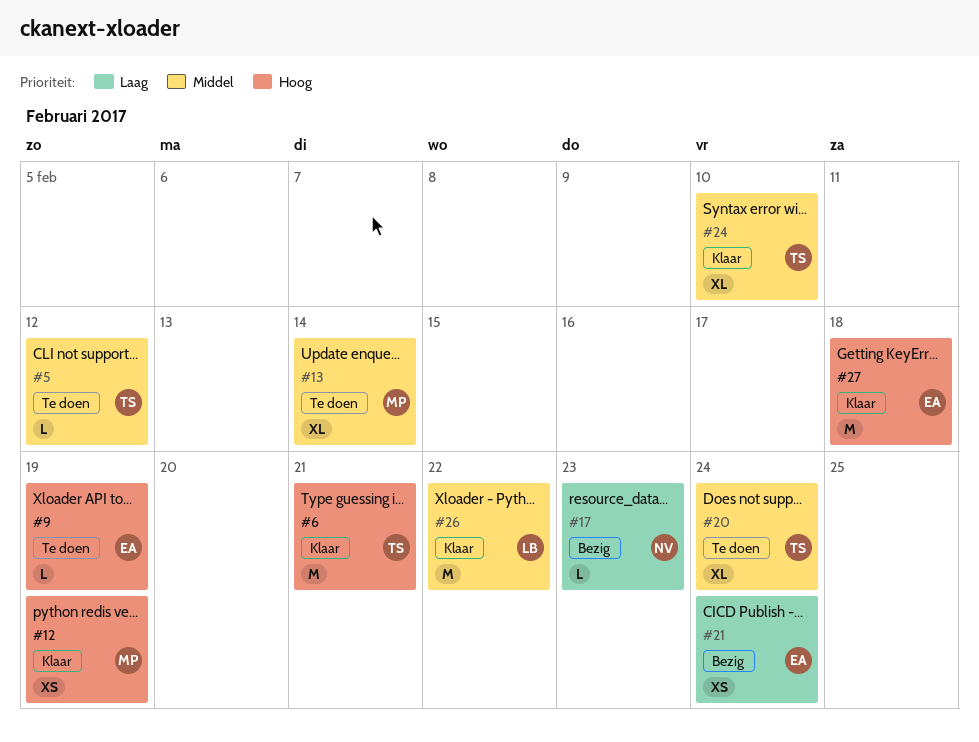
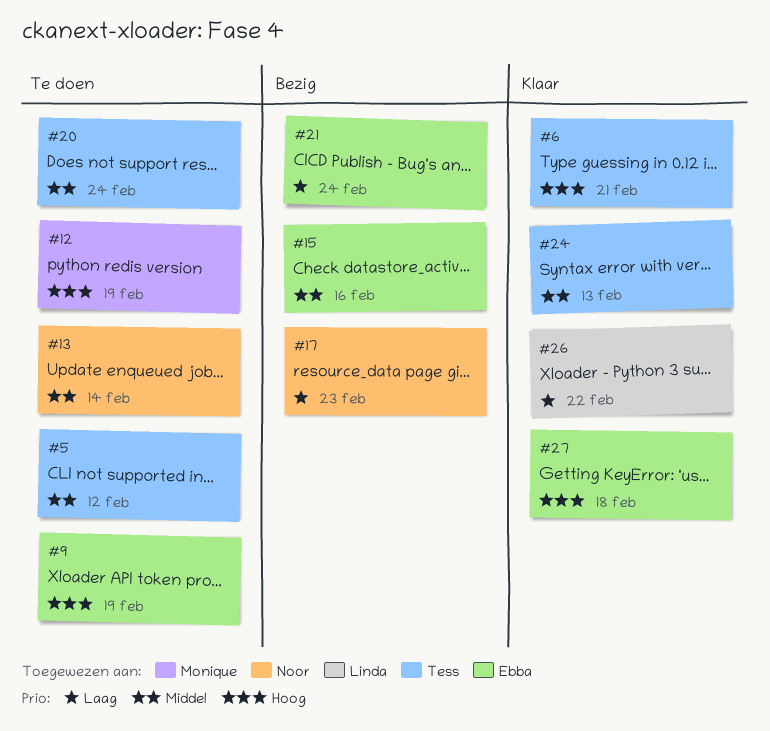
#12, status: Klaar -> Te doen
#13, owner: Monique -> Noor
#15: none -> present
#24, due: Feb 10 -> Feb 13
#26, priority: Middel -> Laag

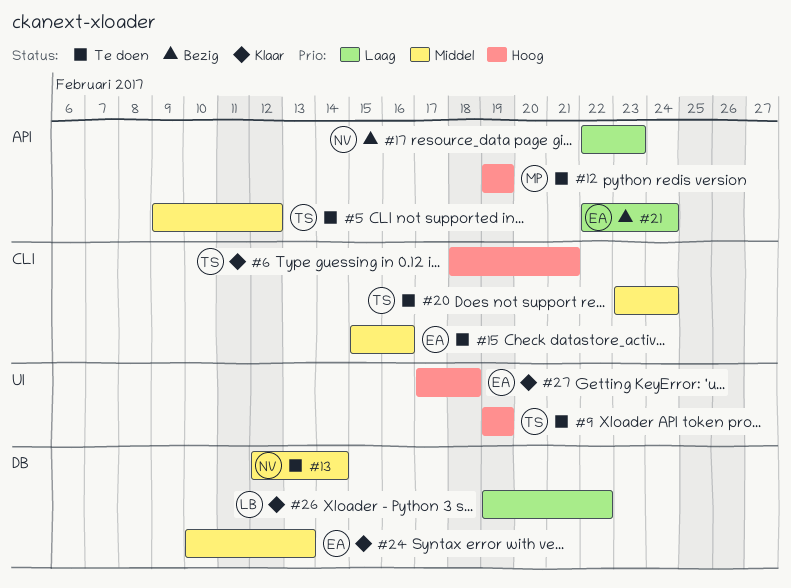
#9, owner: Ebba -> Tess
#15, status: Bezig -> Te doen
#24, owner: Tess -> Ebba

